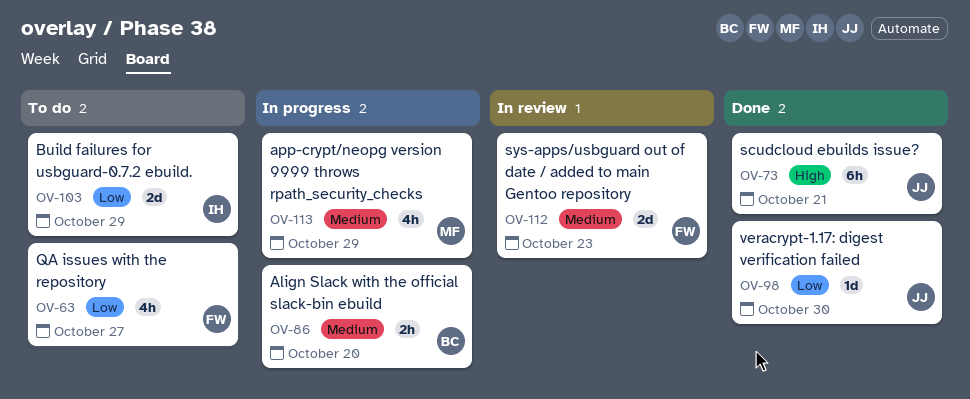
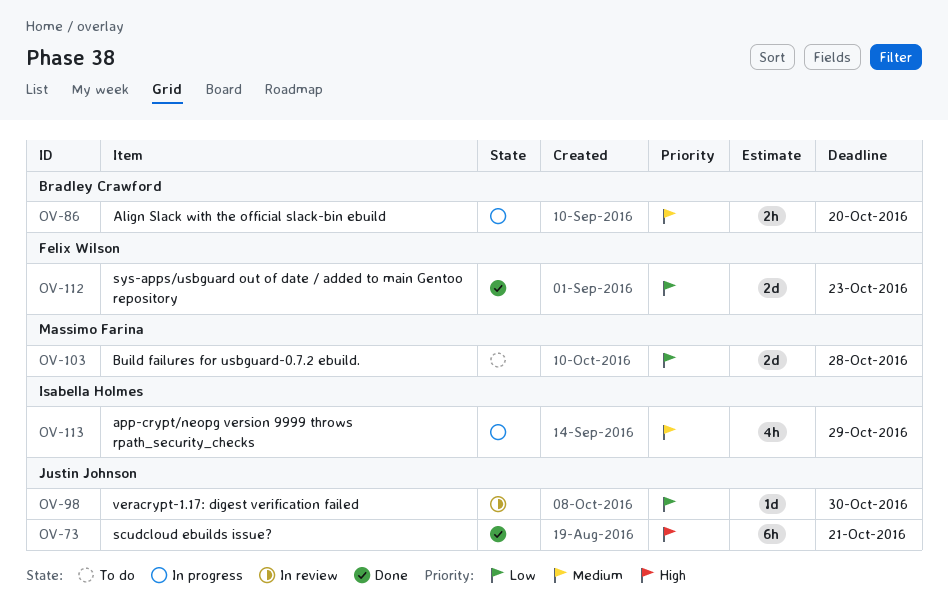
OV-63: present -> none
OV-98, status: Done -> In review
OV-103, owner: Isabella Holmes -> Massimo Farina
OV-103, due: Oct 29 -> Oct 28
OV-112, status: In review -> Done
OV-112, priority: Medium -> Low
OV-113, owner: Massimo Farina -> Isabella Holmes

